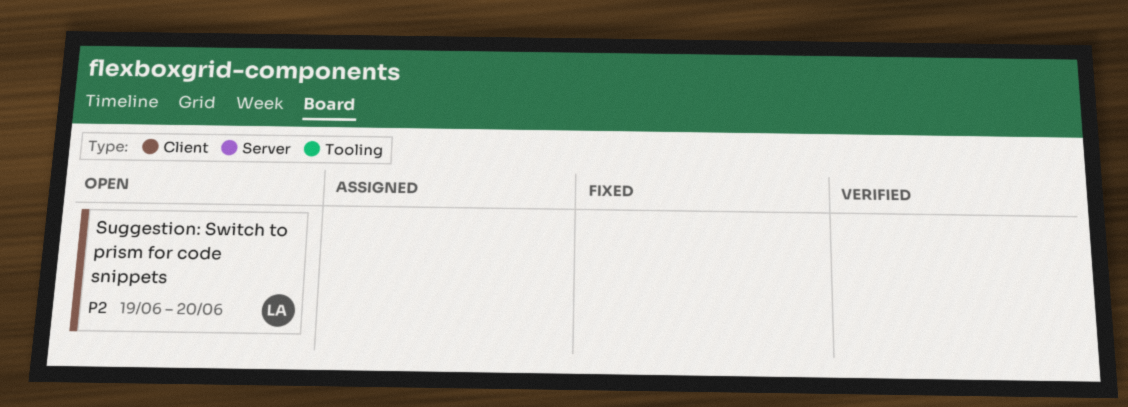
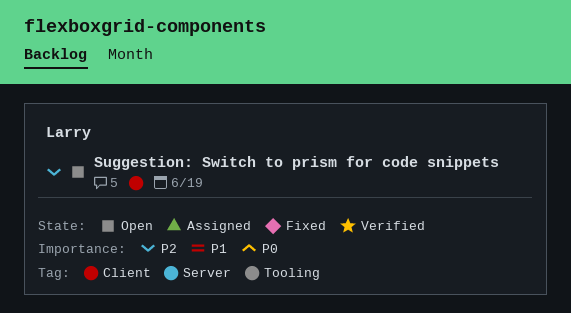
Suggestion: Switch to prism for code snippets, due: Jun 20 -> Jun 19

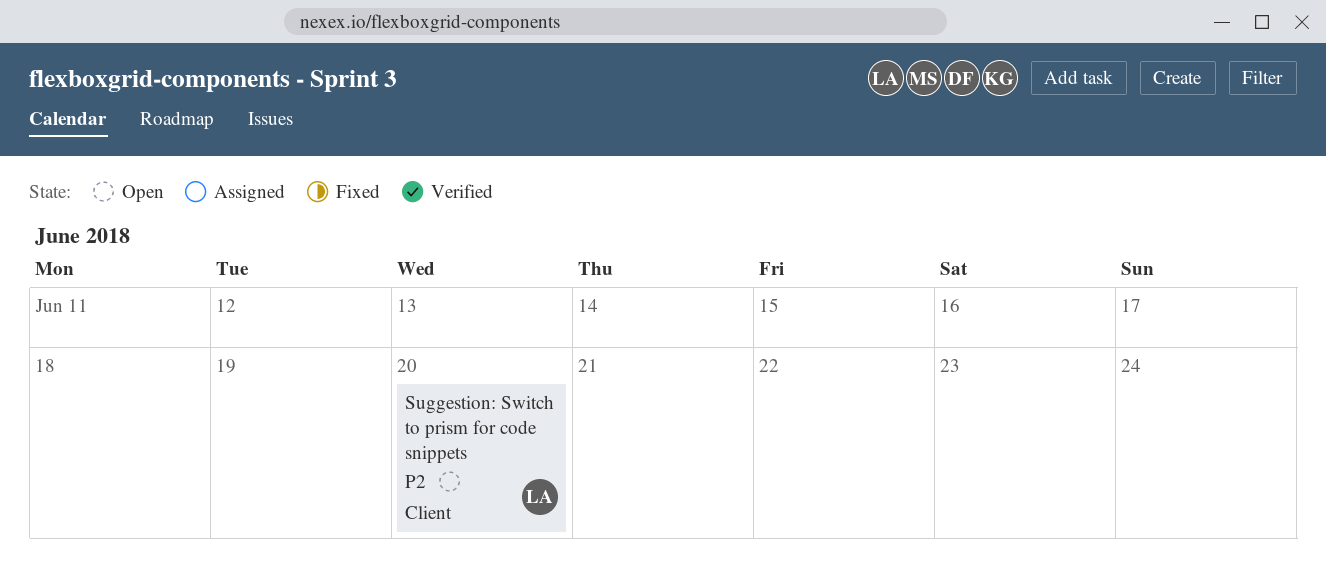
Suggestion: Switch to prism for code snippets, due: Jun 19 -> Jun 20

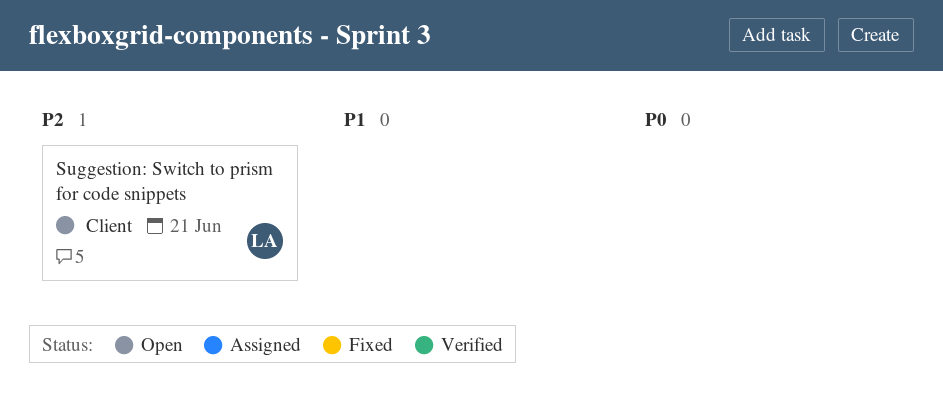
Suggestion: Switch to prism for code snippets, due: Jun 20 -> Jun 21

